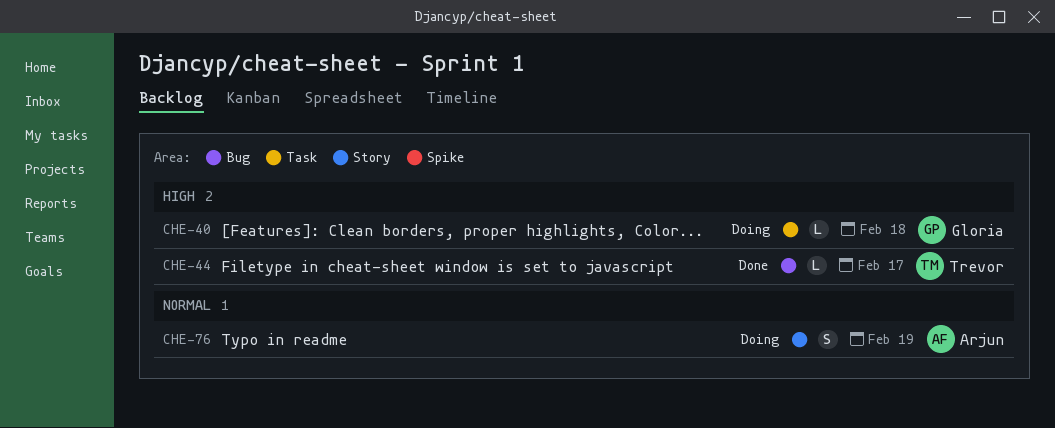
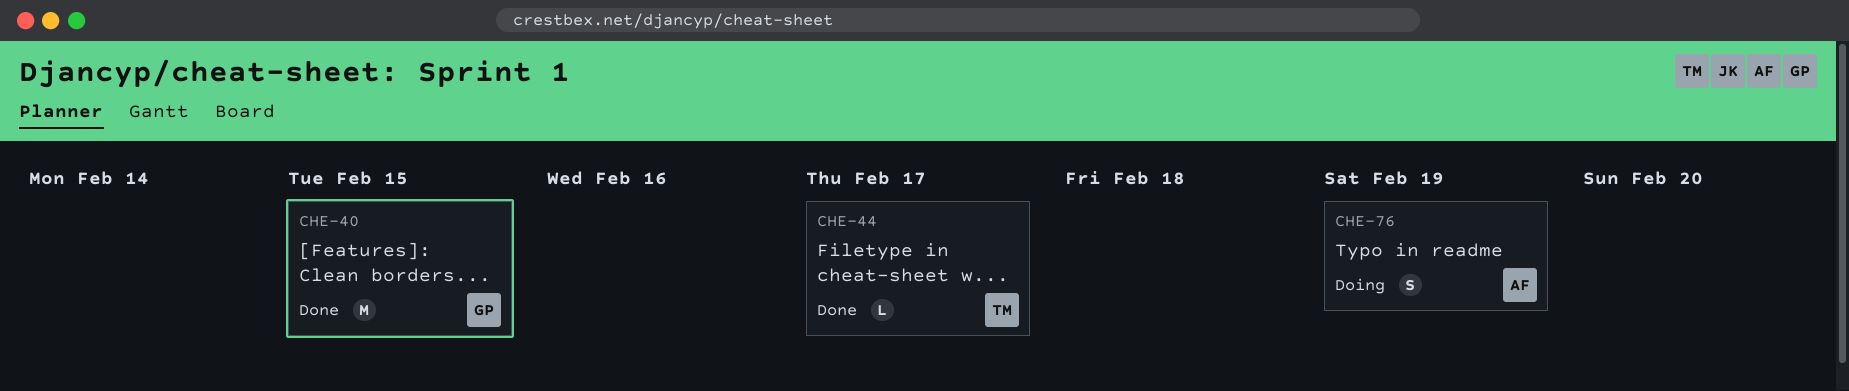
CHE-40, status: Doing -> Done
CHE-40, estimate: L -> M
CHE-40, due: Feb 18 -> Feb 15

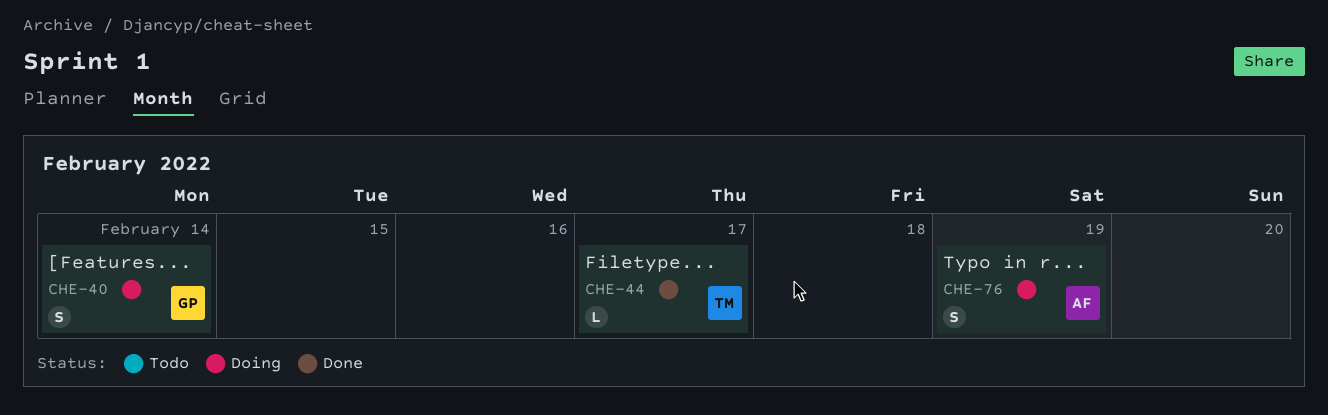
CHE-40, status: Done -> Doing
CHE-40, estimate: M -> S
CHE-40, due: Feb 15 -> Feb 14

